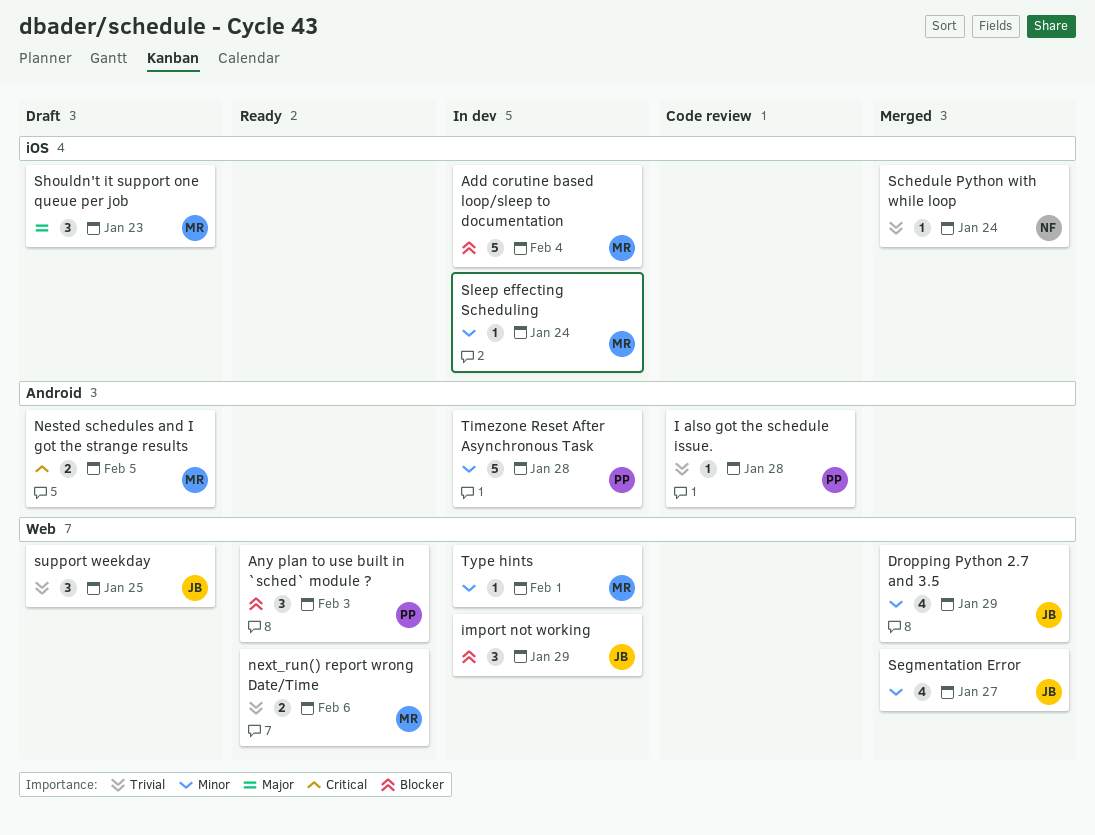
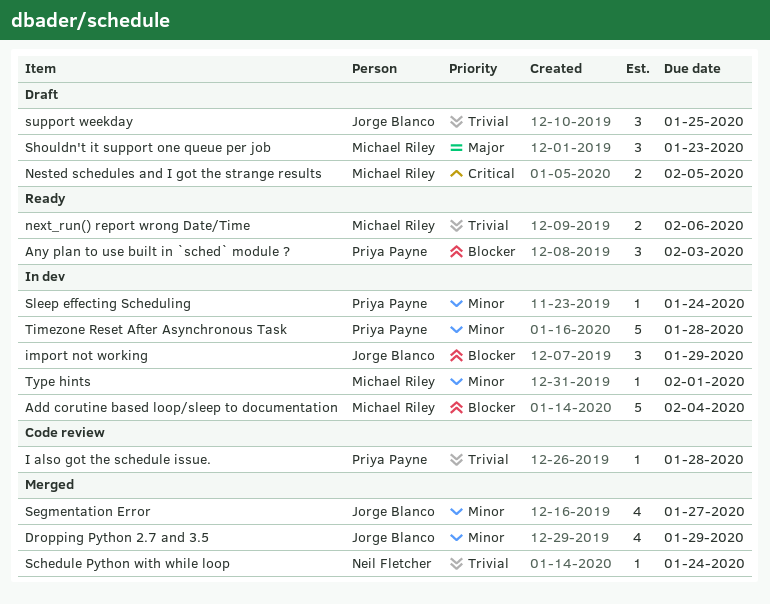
Sleep effecting Scheduling, owner: Michael Riley -> Priya Payne

